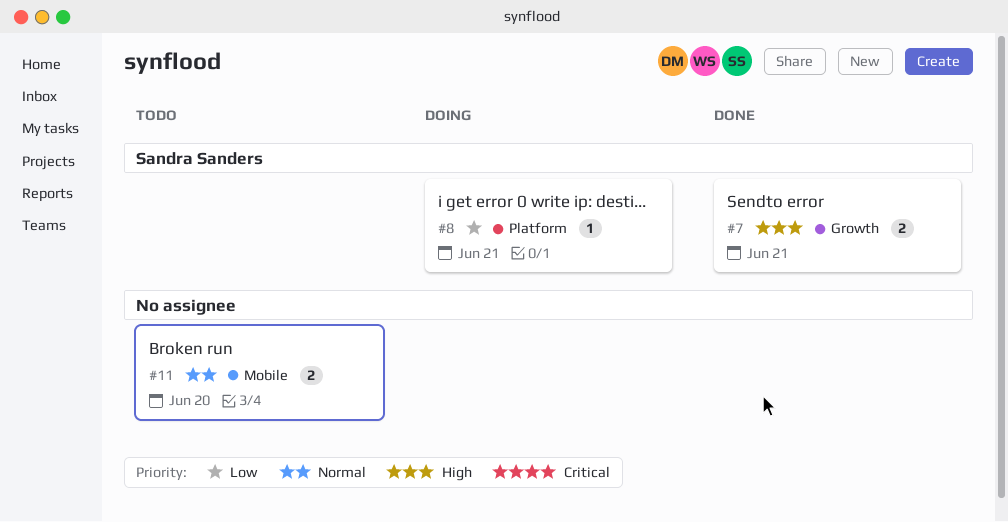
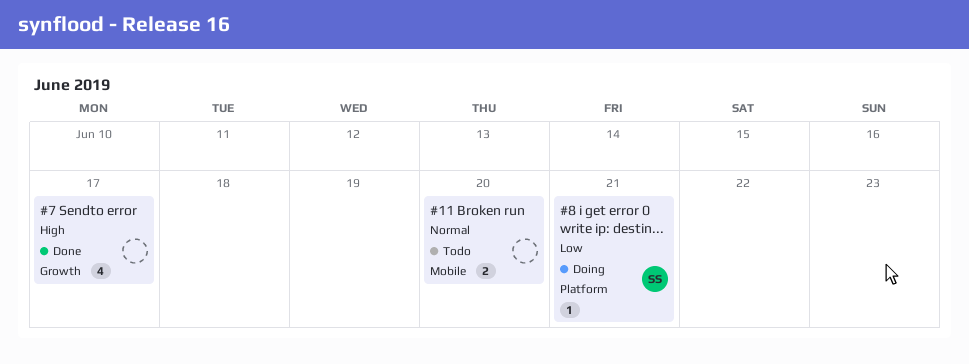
#7, owner: Sandra Sanders -> none
#7, estimate: 2 -> 4
#7, due: Jun 21 -> Jun 17

